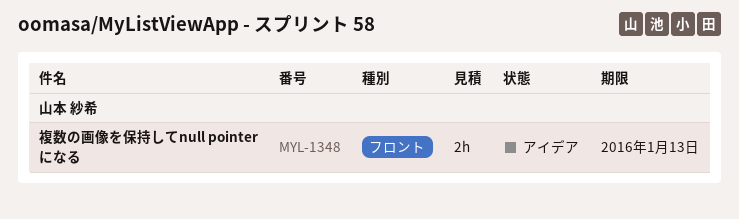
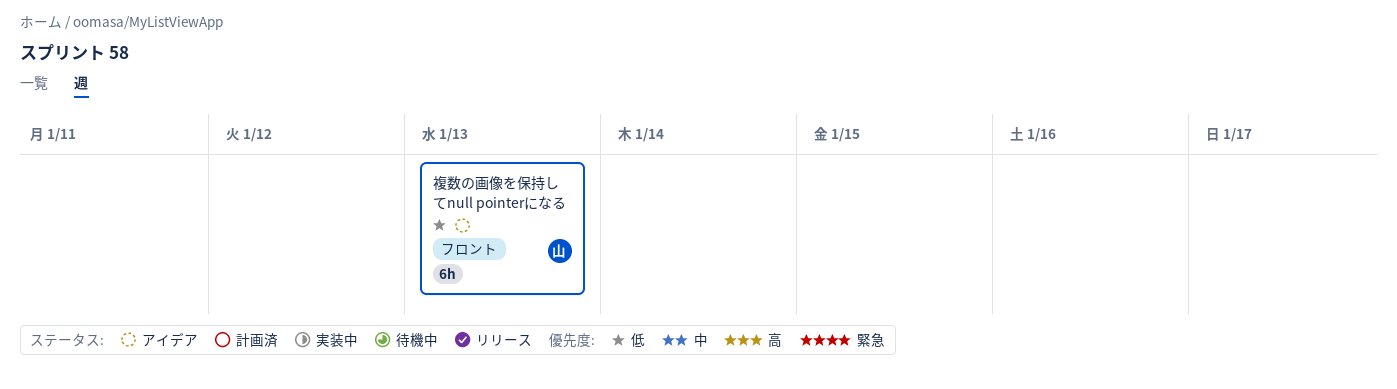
複数の画像を保持してnull pointerになる, estimate: 2h -> 6h

